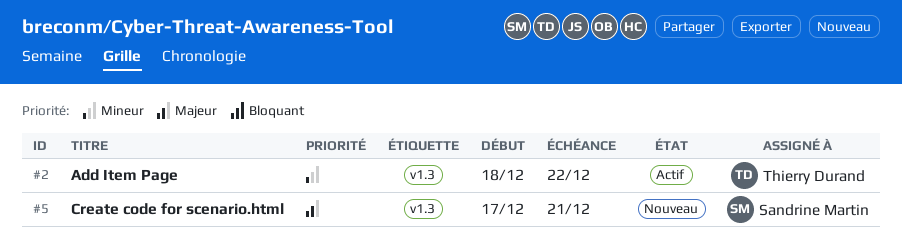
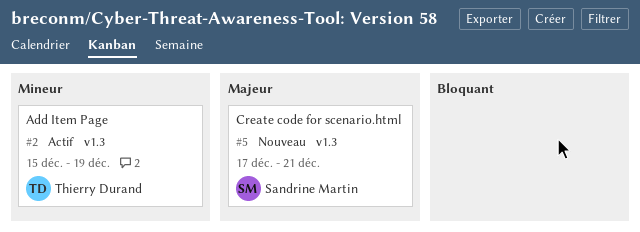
#2, start: Dec 18 -> Dec 15
#2, due: Dec 22 -> Dec 19

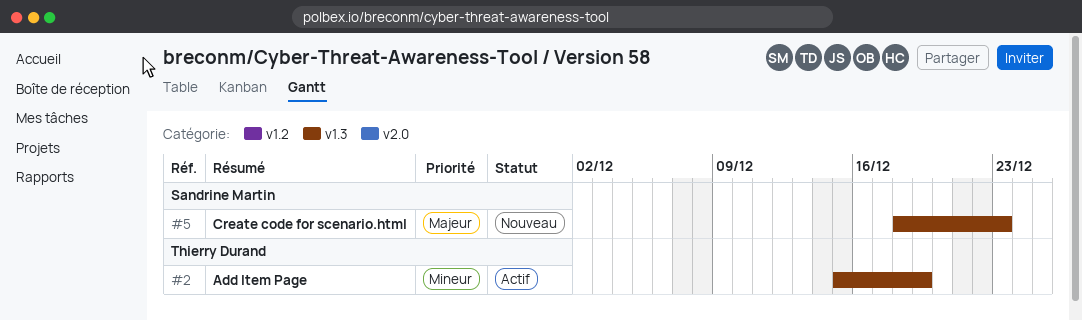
#5, start: Dec 17 -> Dec 18
#5, due: Dec 21 -> Dec 23

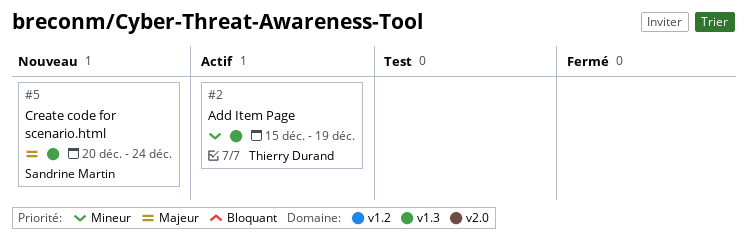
#5, start: Dec 18 -> Dec 20
#5, due: Dec 23 -> Dec 24

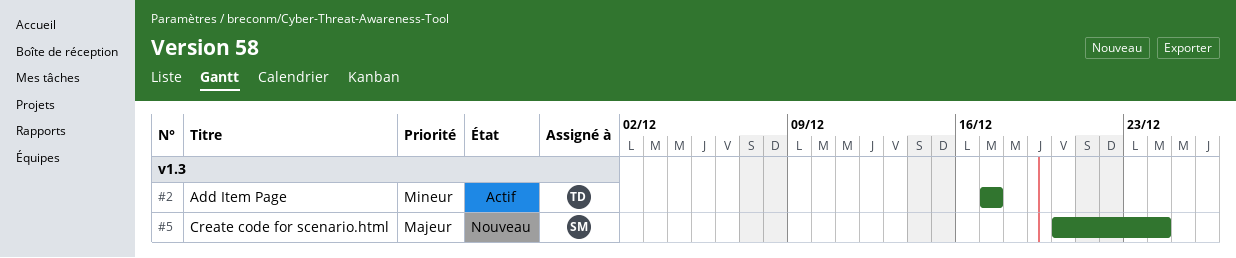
#2, start: Dec 15 -> Dec 17
#2, due: Dec 19 -> Dec 17

